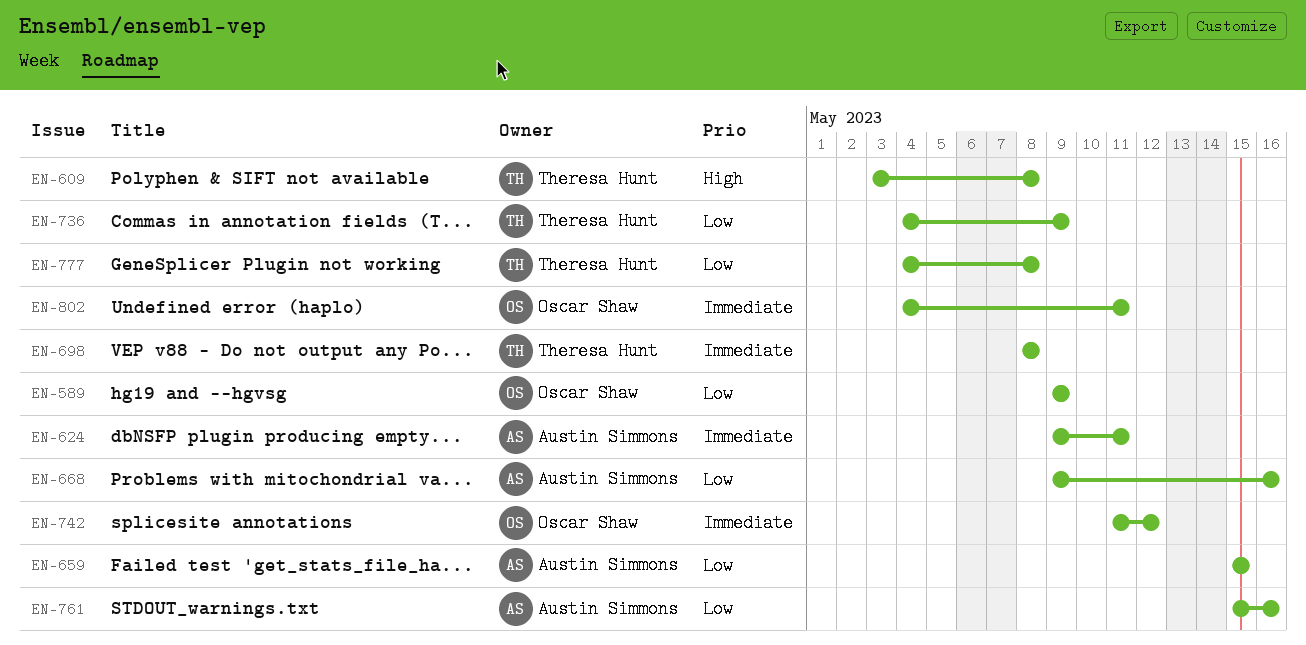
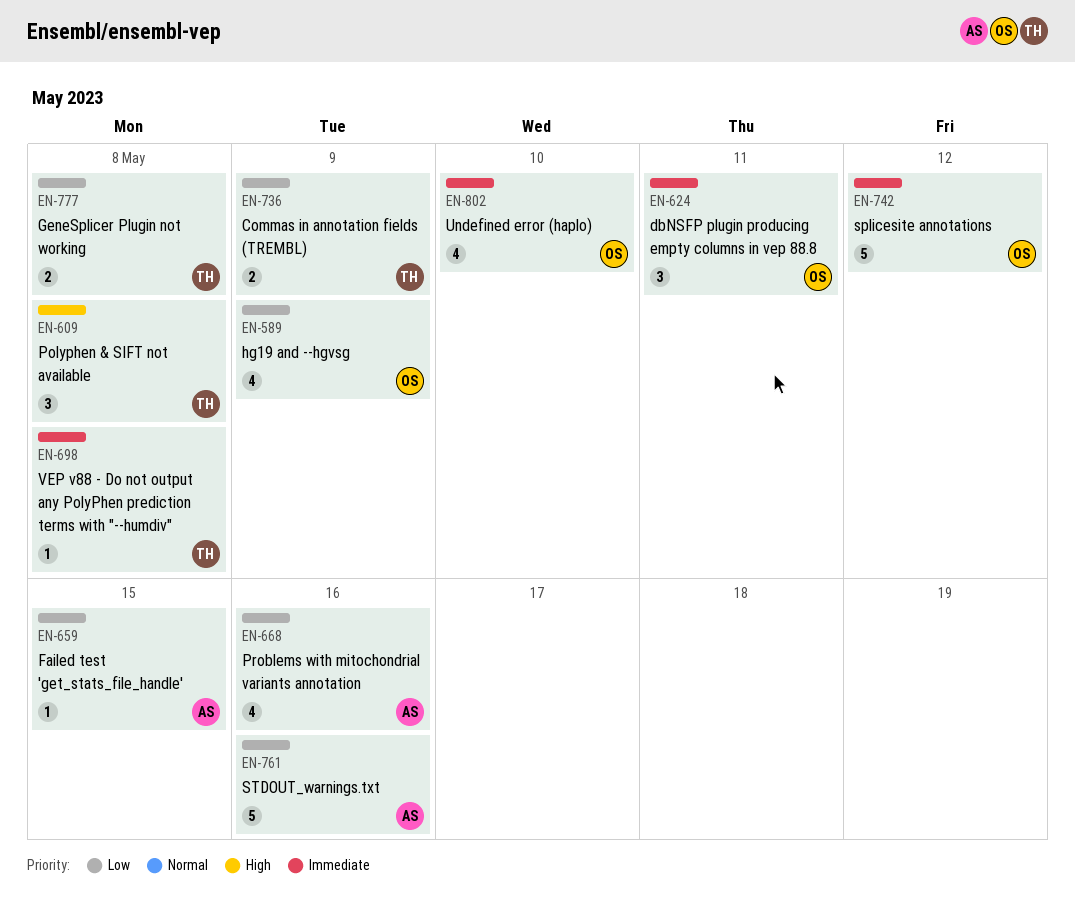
EN-624, owner: Austin Simmons -> Oscar Shaw
EN-802, due: May 11 -> May 10

